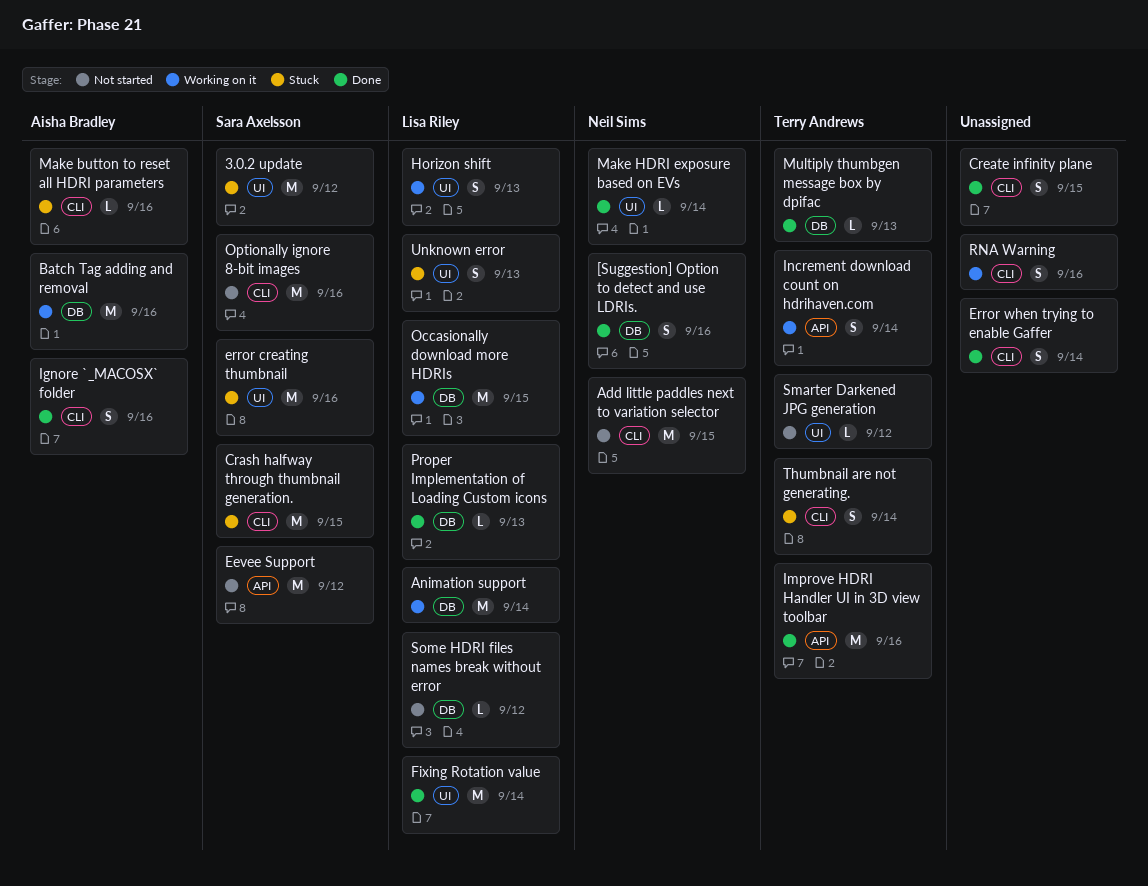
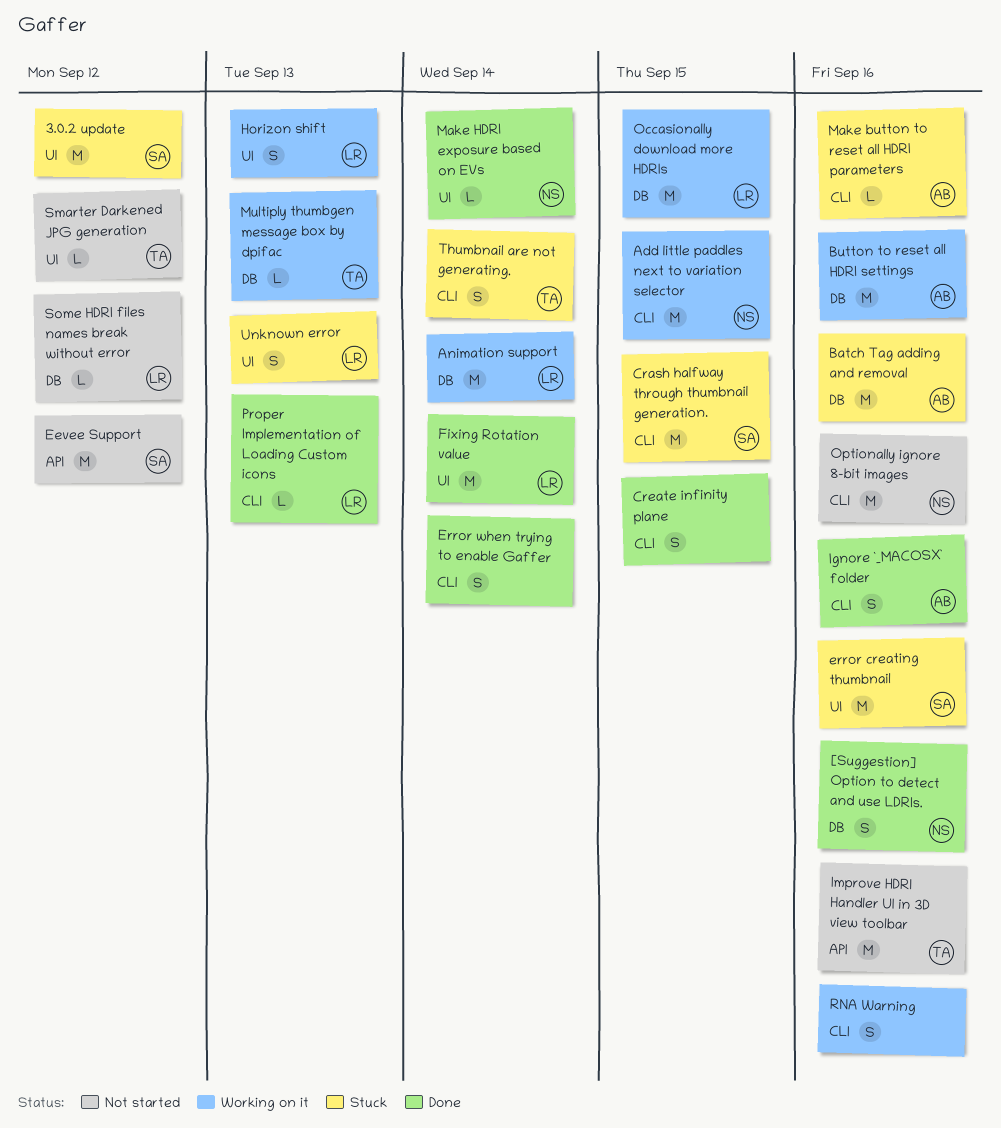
Add little paddles next to variation selector, status: Not started -> Working on it
Batch Tag adding and removal, status: Working on it -> Stuck
Button to reset all HDRI settings: none -> present
Improve HDRI Handler UI in 3D view toolbar, status: Done -> Not started
Increment download count on hdrihaven.com: present -> none
Multiply thumbgen message box by dpifac, status: Done -> Working on it
Optionally ignore 8-bit images, owner: Sara Axelsson -> Neil Sims
Proper Implementation of Loading Custom icons, label: DB -> CLI

